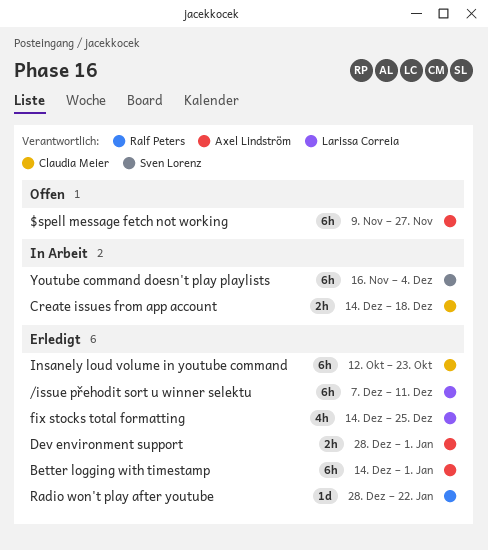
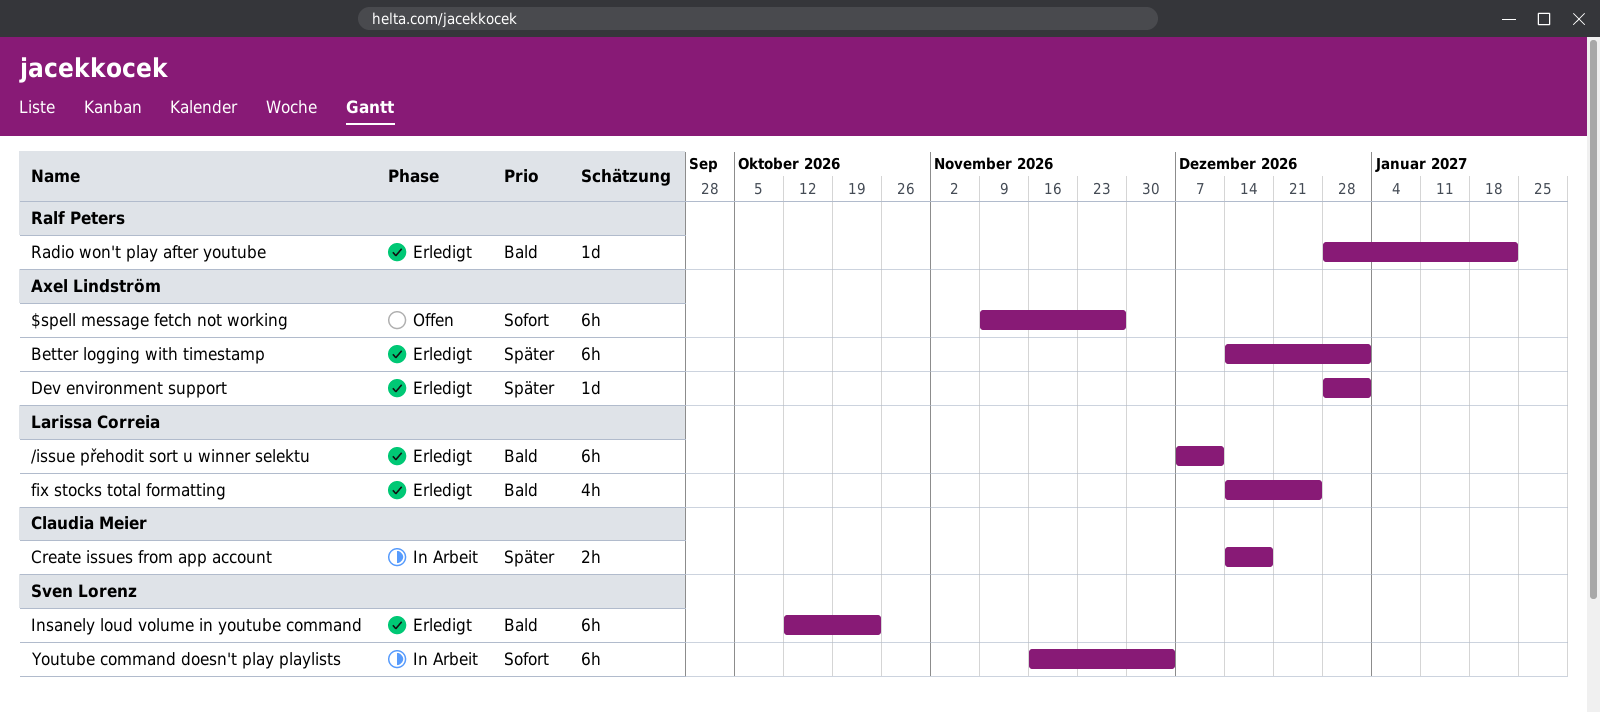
Dev environment support, estimate: 2h -> 1d
Insanely loud volume in youtube command, owner: Claudia Meier -> Sven Lorenz

